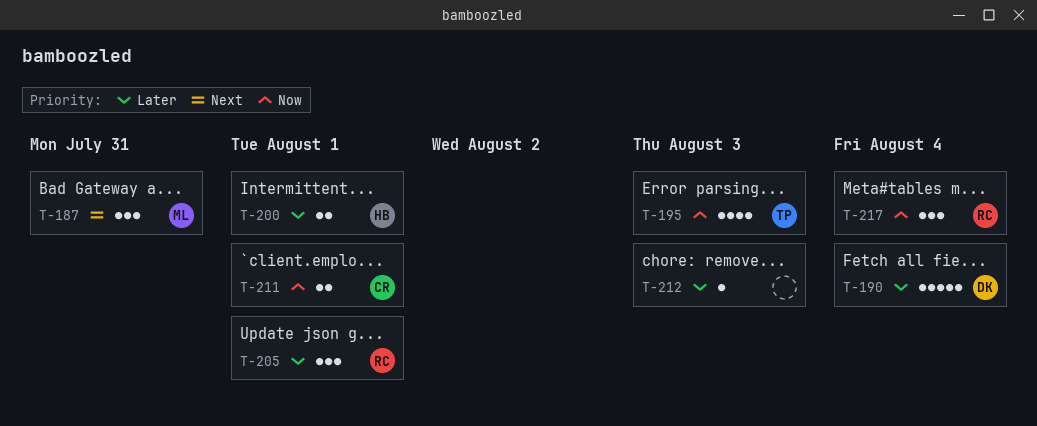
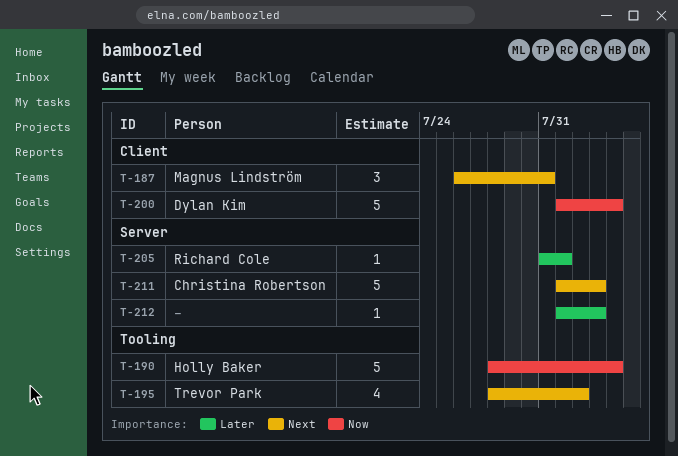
T-190, owner: Dylan Kim -> Holly Baker
T-190, priority: Later -> Now
T-195, priority: Now -> Next
T-195, due: Aug 3 -> Aug 2
T-200, owner: Holly Baker -> Dylan Kim
T-200, priority: Later -> Now
T-200, estimate: 2 -> 5
T-200, due: Aug 1 -> Aug 4
T-205, estimate: 3 -> 1
T-211, priority: Now -> Next
T-211, estimate: 2 -> 5
T-211, due: Aug 1 -> Aug 3
T-217: present -> none

